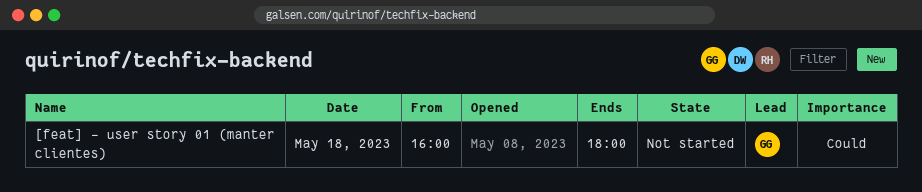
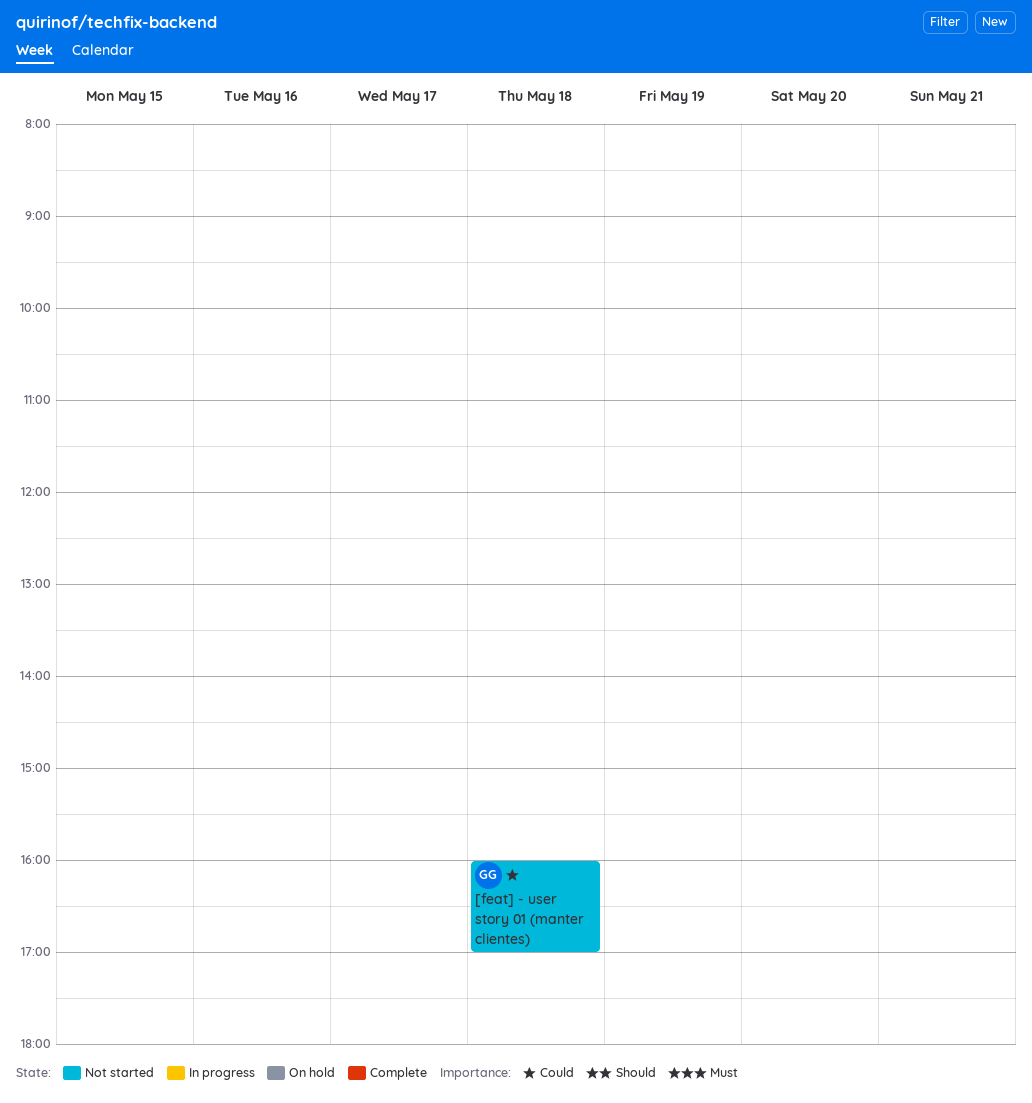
[feat] - user story 01 (manter clientes), ends: 18:00 -> 17:00

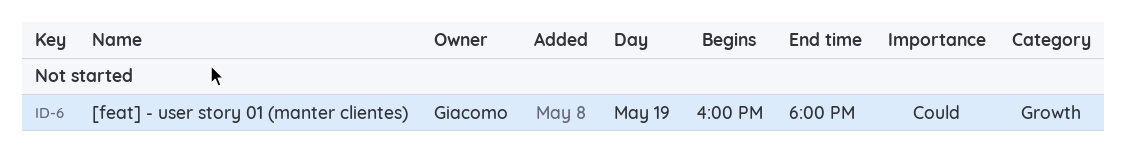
[feat] - user story 01 (manter clientes), day: May 18 -> May 19
[feat] - user story 01 (manter clientes), ends: 17:00 -> 18:00

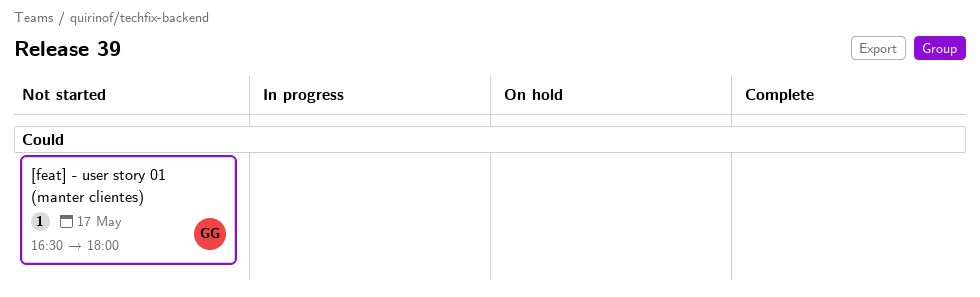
[feat] - user story 01 (manter clientes), day: May 19 -> May 17
[feat] - user story 01 (manter clientes), begins: 16:00 -> 16:30

